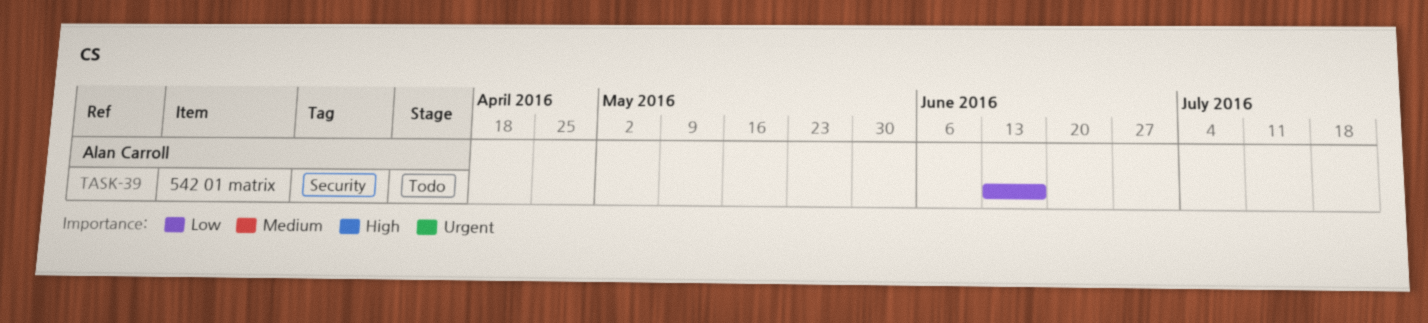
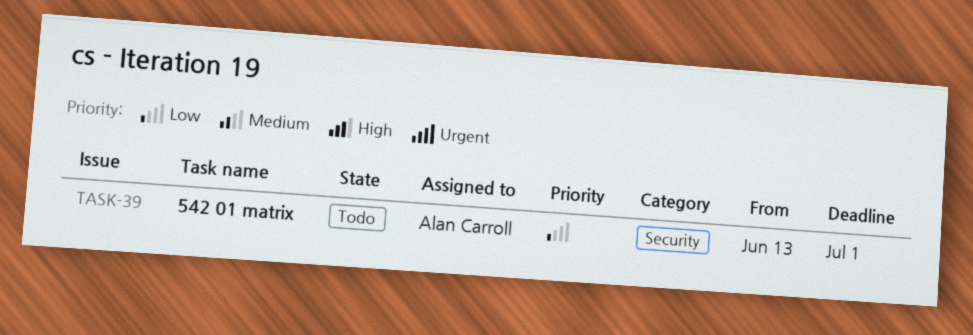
TASK-39, due: Jun 17 -> Jul 1

